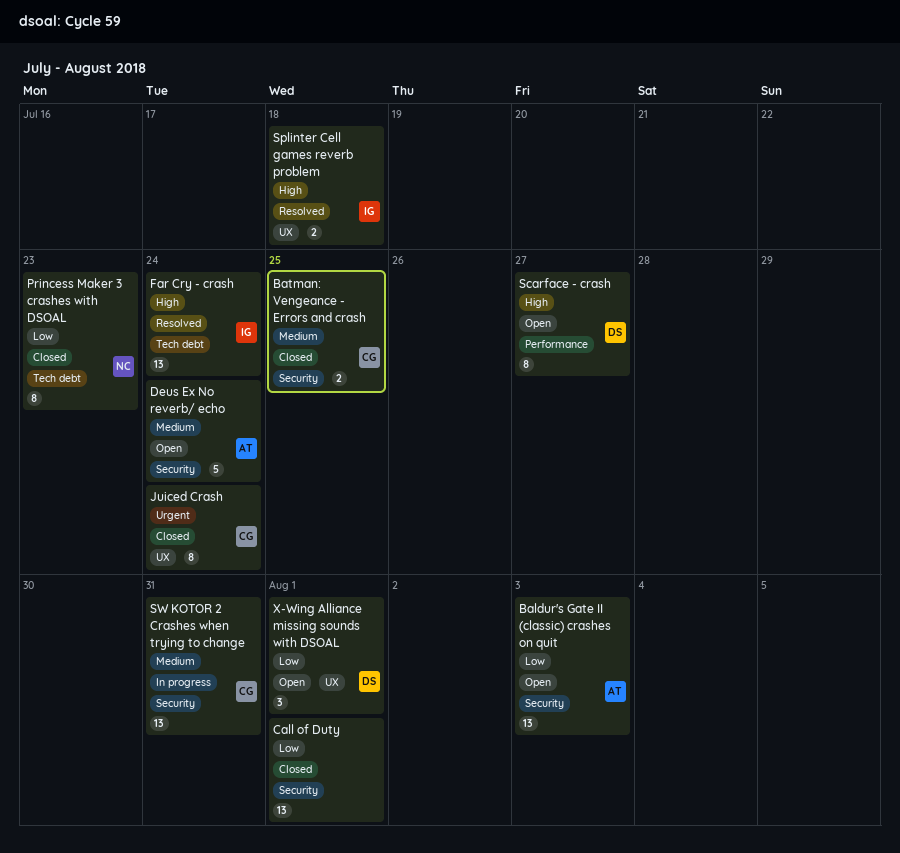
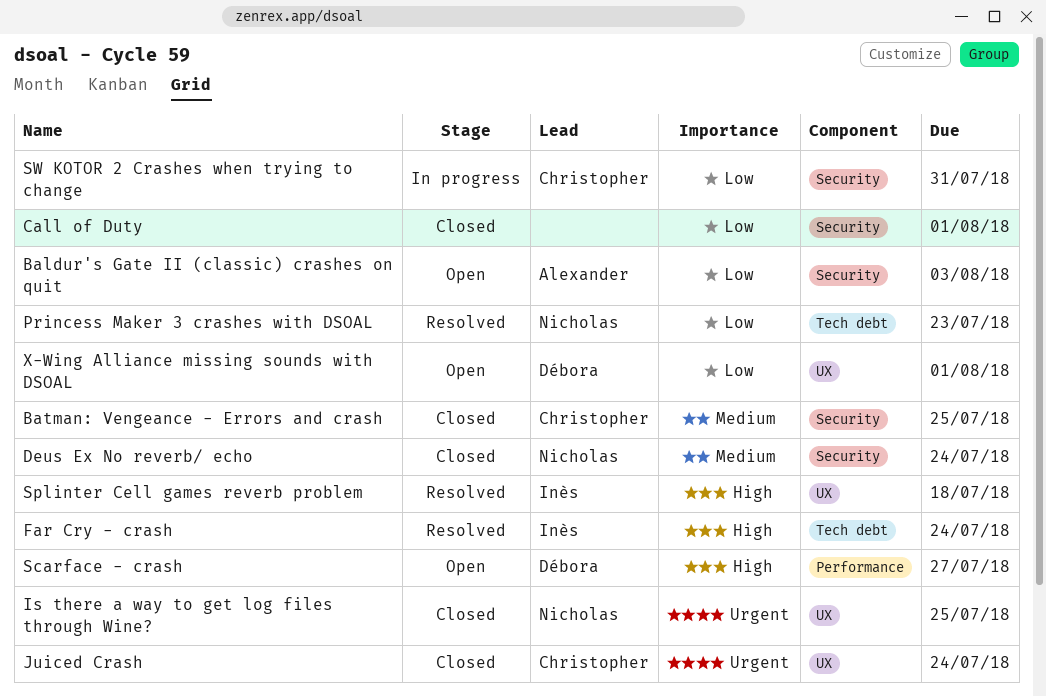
Deus Ex No reverb/ echo, status: Open -> Closed
Deus Ex No reverb/ echo, owner: Alexander -> Nicholas
Is there a way to get log files through Wine?: none -> present
Princess Maker 3 crashes with DSOAL, status: Closed -> Resolved
SW KOTOR 2 Crashes when trying to change, priority: Medium -> Low

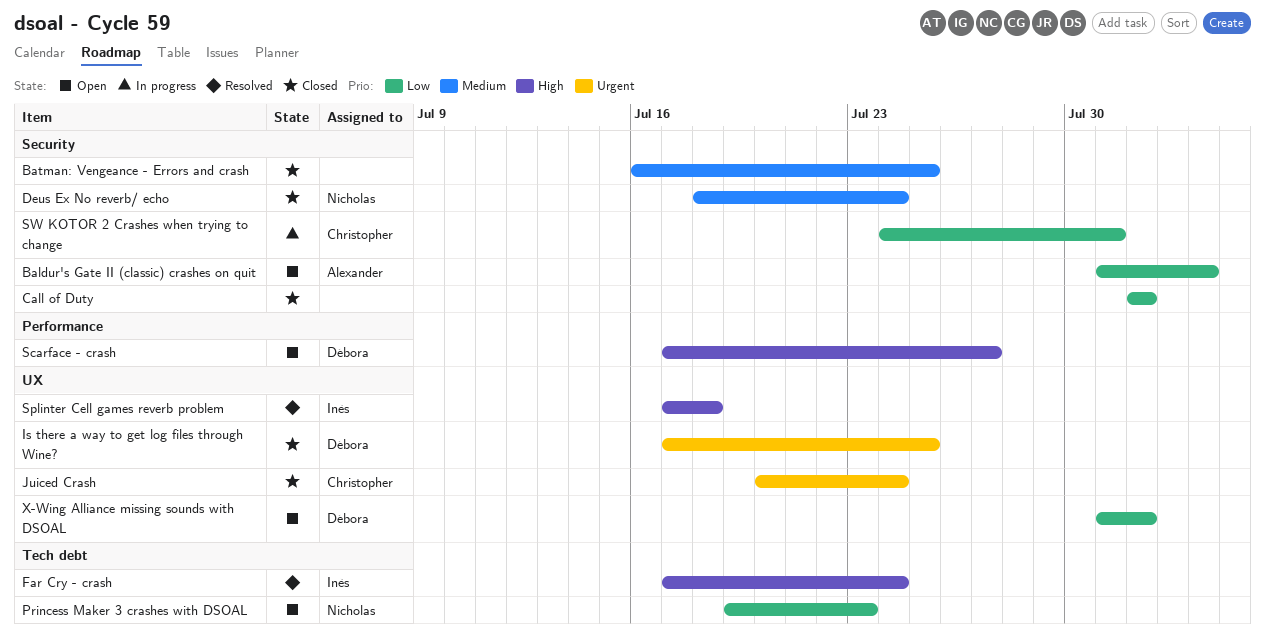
Batman: Vengeance - Errors and crash, owner: Christopher -> none
Is there a way to get log files through Wine?, owner: Nicholas -> Débora
Princess Maker 3 crashes with DSOAL, status: Resolved -> Open

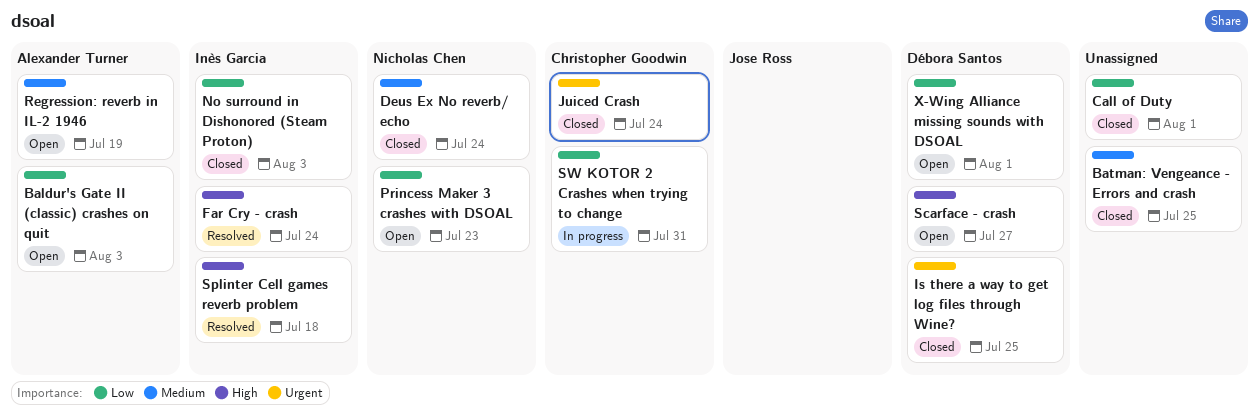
No surround in Dishonored (Steam Proton): none -> present
Regression: reverb in IL-2 1946: none -> present

